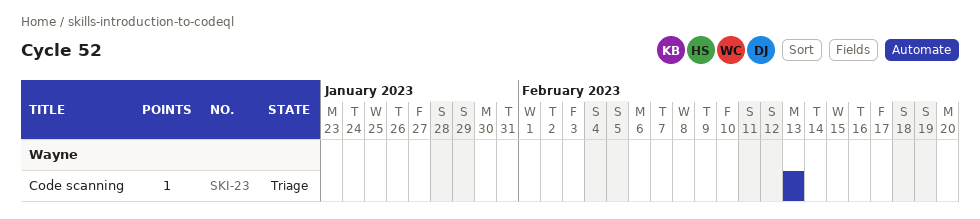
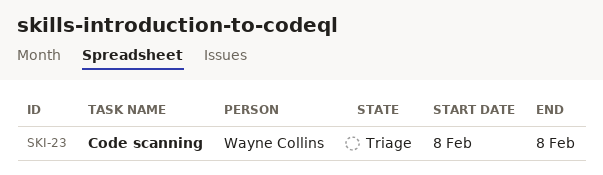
SKI-23, start: Feb 13 -> Feb 8
SKI-23, due: Feb 13 -> Feb 8

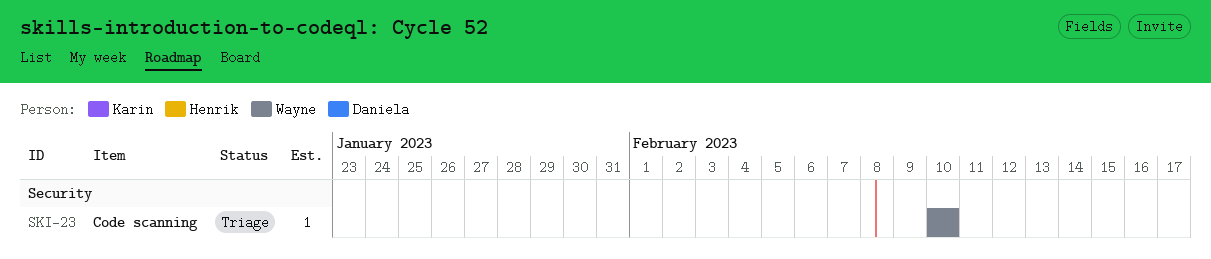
SKI-23, start: Feb 8 -> Feb 10
SKI-23, due: Feb 8 -> Feb 10

